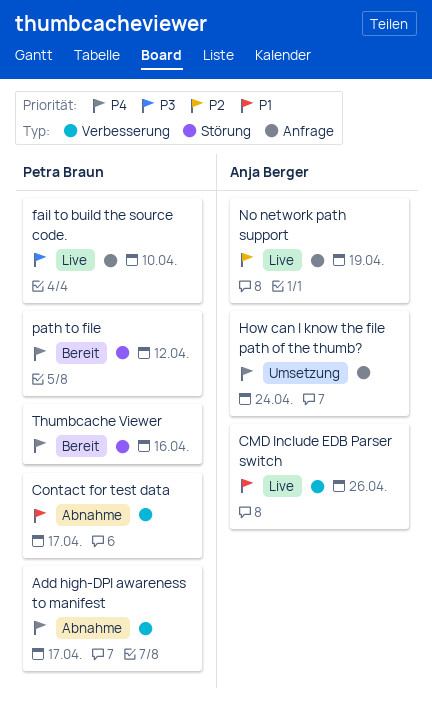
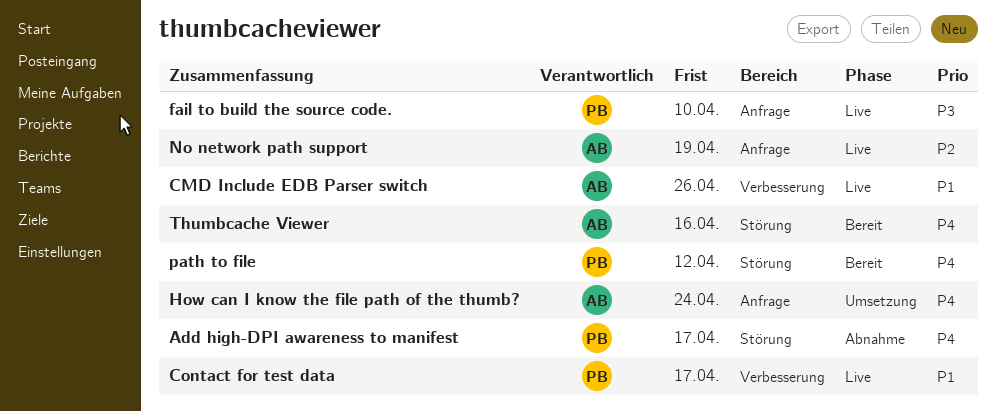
Add high-DPI awareness to manifest, label: Verbesserung -> Störung
Contact for test data, status: Abnahme -> Live
Thumbcache Viewer, owner: Petra Braun -> Anja Berger

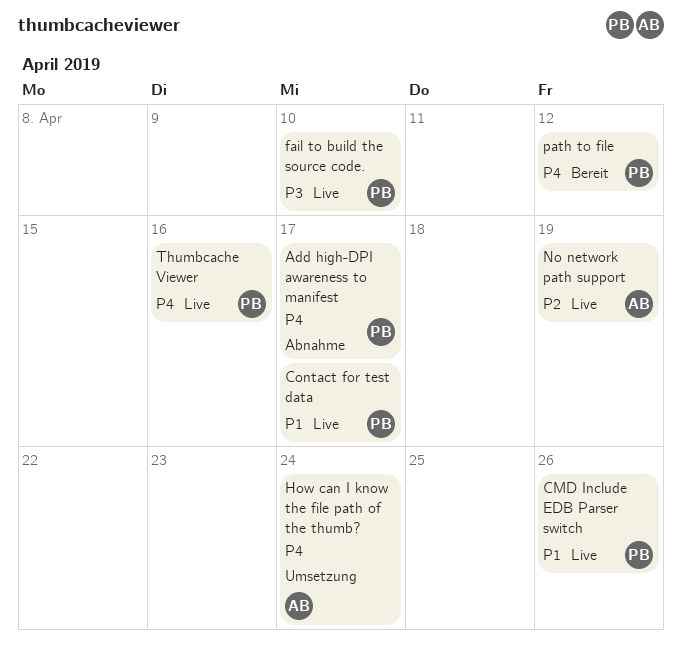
CMD Include EDB Parser switch, owner: AB -> PB
Thumbcache Viewer, status: Bereit -> Live
Thumbcache Viewer, owner: AB -> PB

